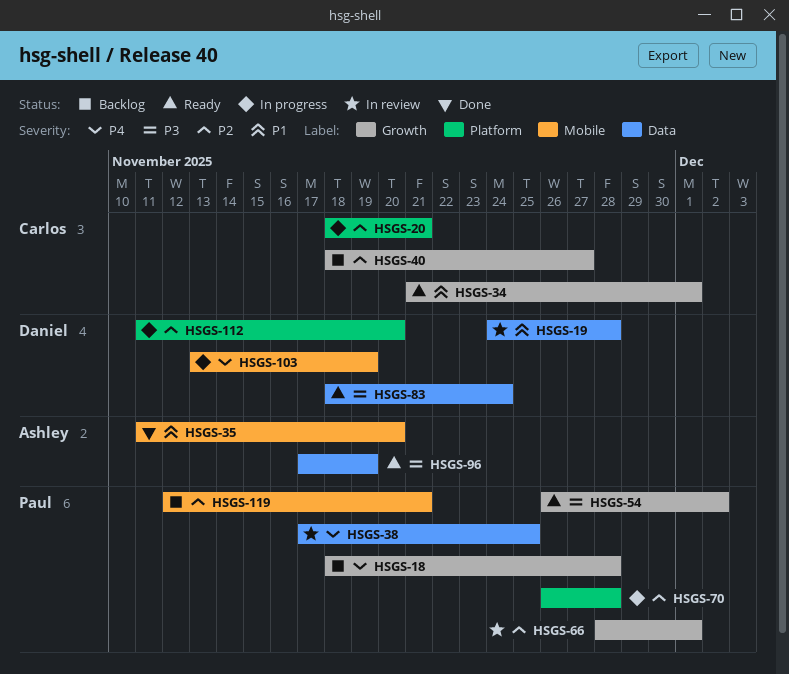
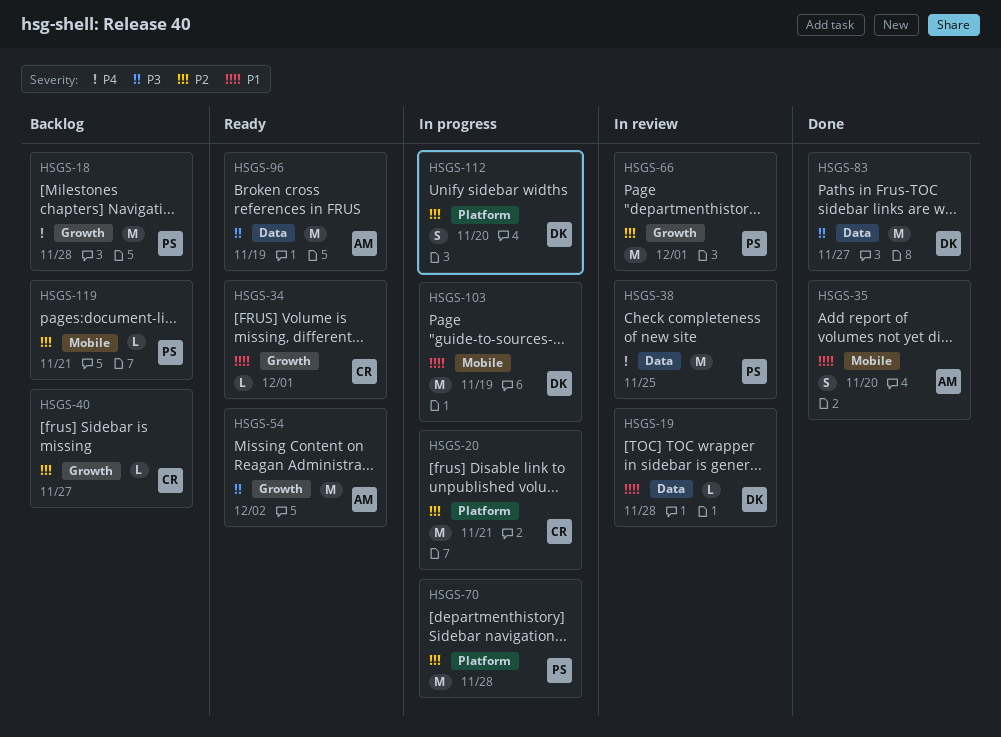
HSGS-54, owner: Paul -> Ashley
HSGS-83, status: Ready -> Done
HSGS-83, due: Nov 24 -> Nov 27
HSGS-103, priority: P4 -> P1

